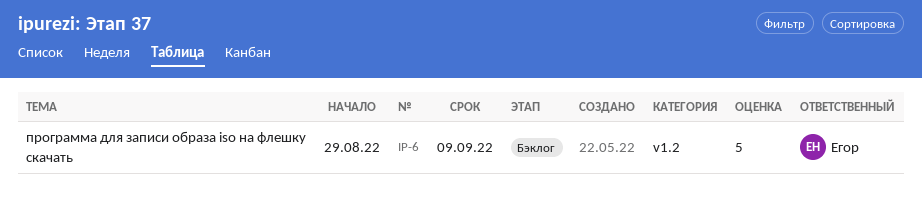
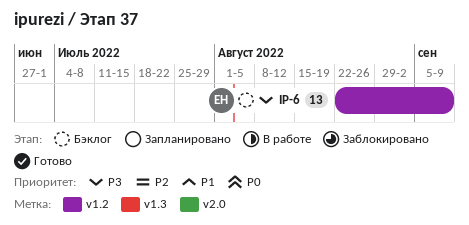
IP-6, estimate: 5 -> 13
IP-6, start: Aug 29 -> Aug 22

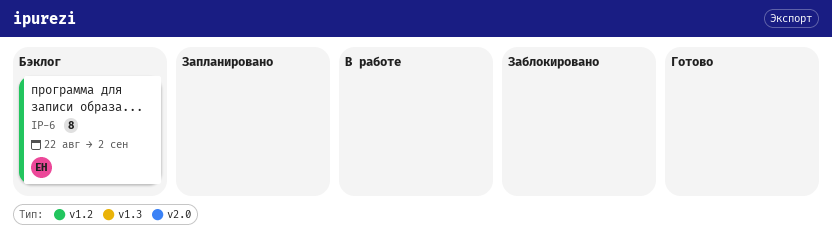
IP-6, estimate: 13 -> 8
IP-6, due: Sep 9 -> Sep 2

